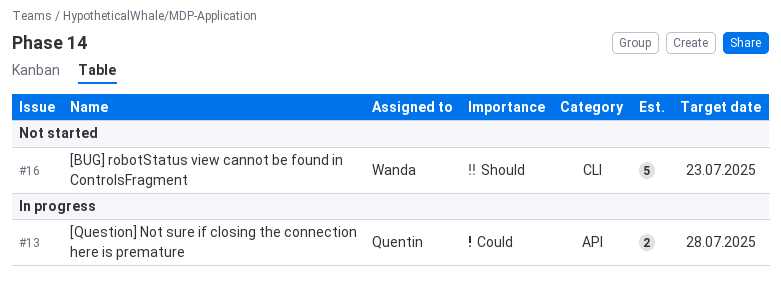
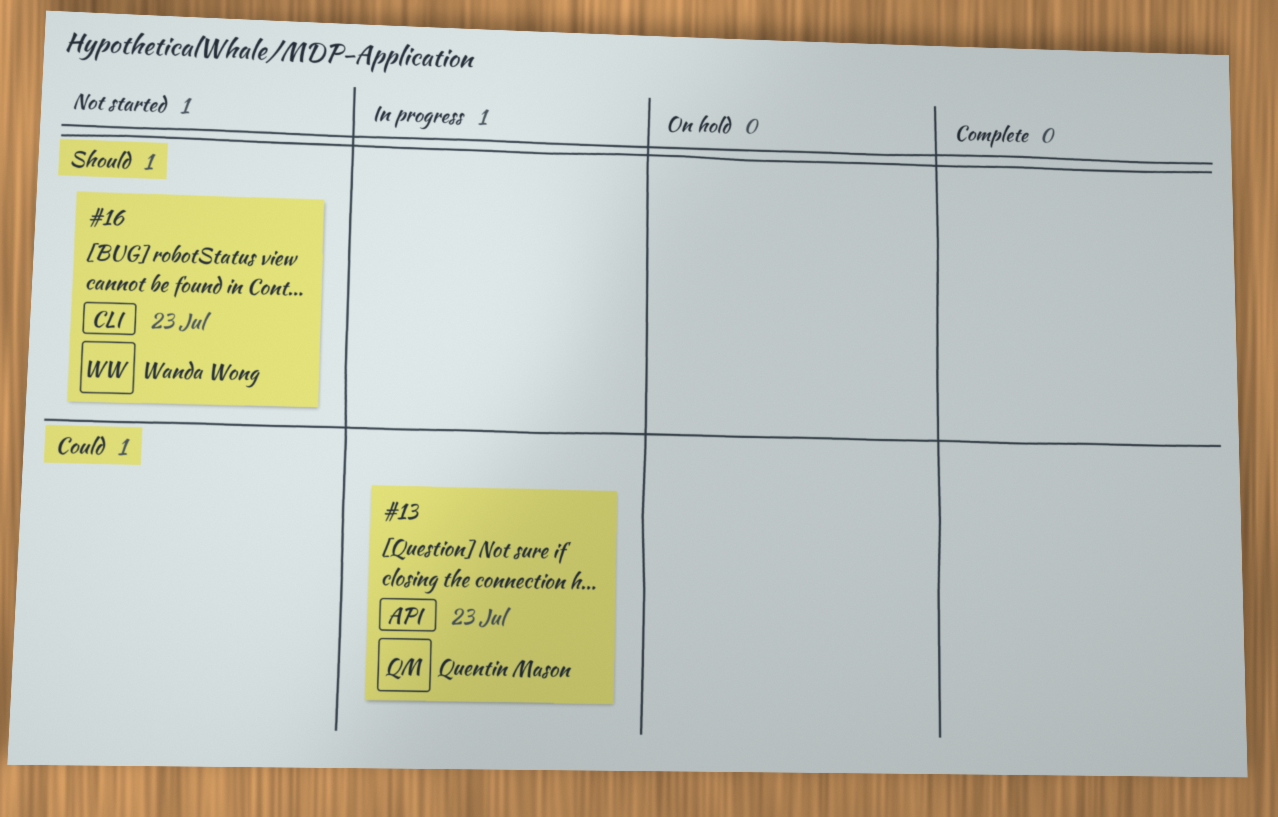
#13, due: Jul 28 -> Jul 23

